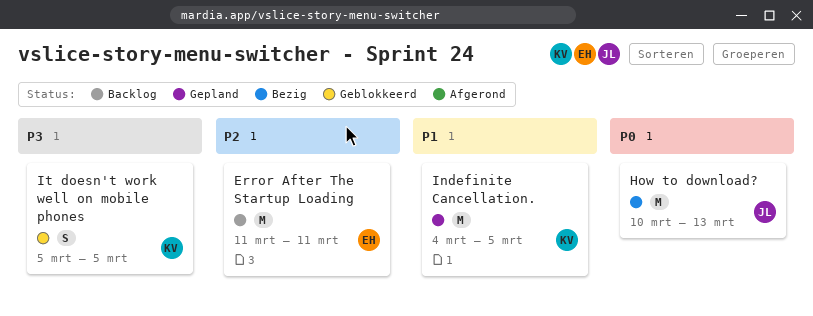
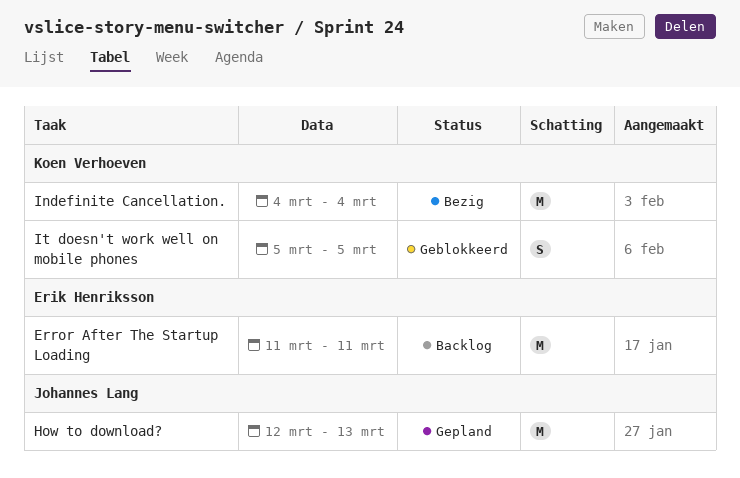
How to download?, status: Bezig -> Gepland
How to download?, start: Mar 10 -> Mar 12
Indefinite Cancellation., status: Gepland -> Bezig
Indefinite Cancellation., due: Mar 5 -> Mar 4

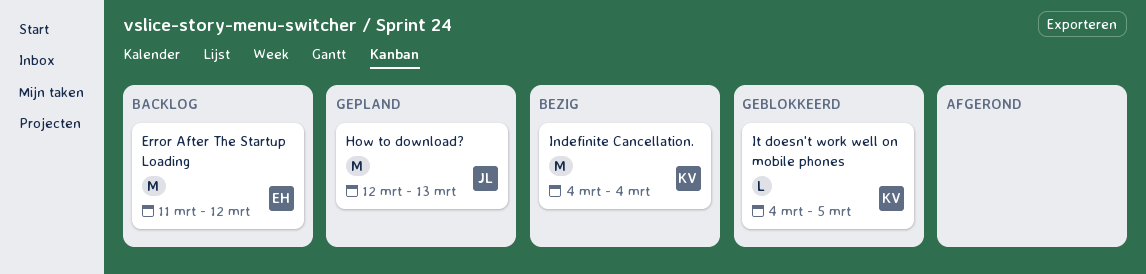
Error After The Startup Loading, due: Mar 11 -> Mar 12
It doesn't work well on mobile phones, estimate: S -> L
It doesn't work well on mobile phones, start: Mar 5 -> Mar 4

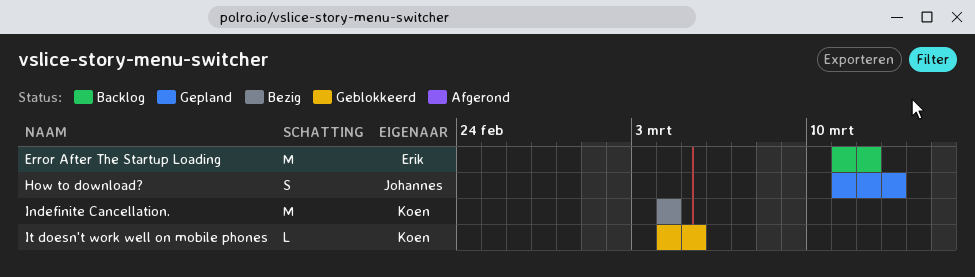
How to download?, estimate: M -> S
How to download?, start: Mar 12 -> Mar 11

